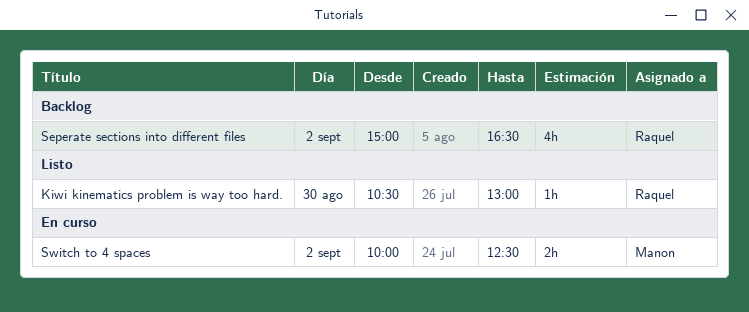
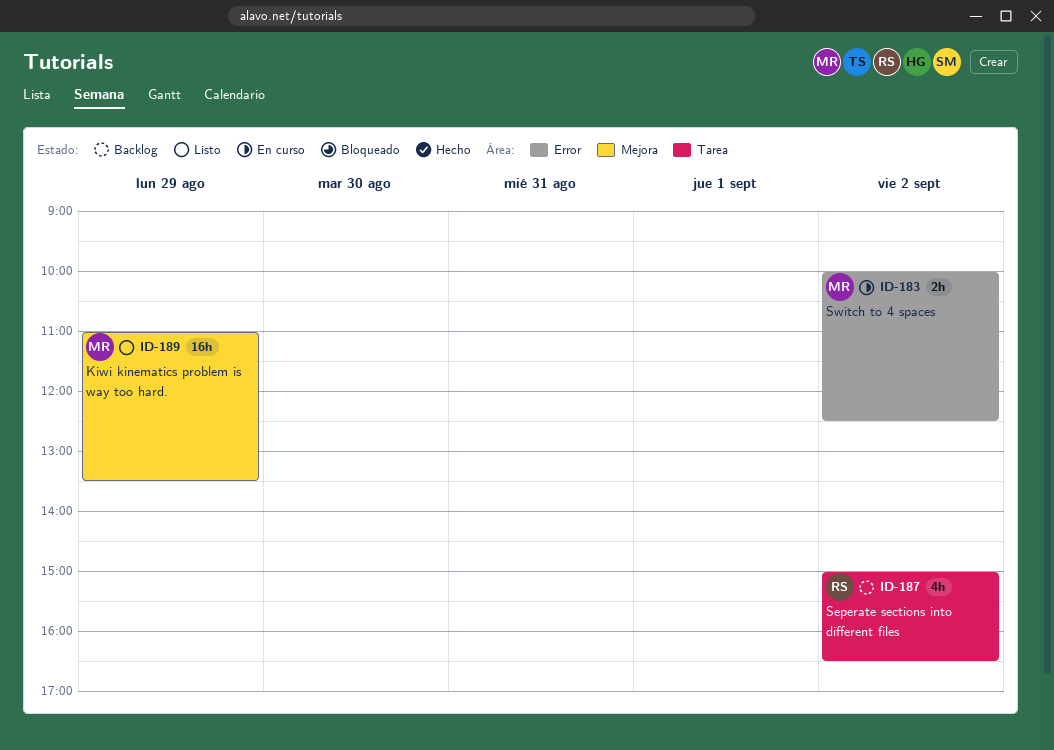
Kiwi kinematics problem is way too hard., owner: Raquel -> Manon
Kiwi kinematics problem is way too hard., estimate: 1h -> 16h
Kiwi kinematics problem is way too hard., day: Aug 30 -> Aug 29
Kiwi kinematics problem is way too hard., begins: 10:30 -> 11:00
Kiwi kinematics problem is way too hard., ends: 13:00 -> 13:30

